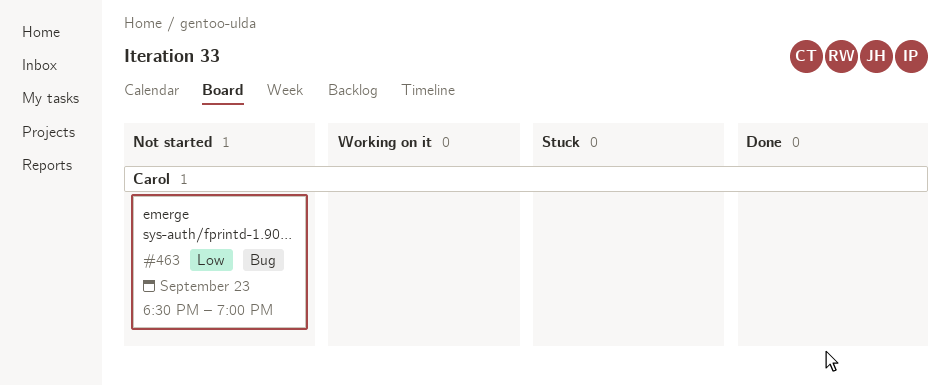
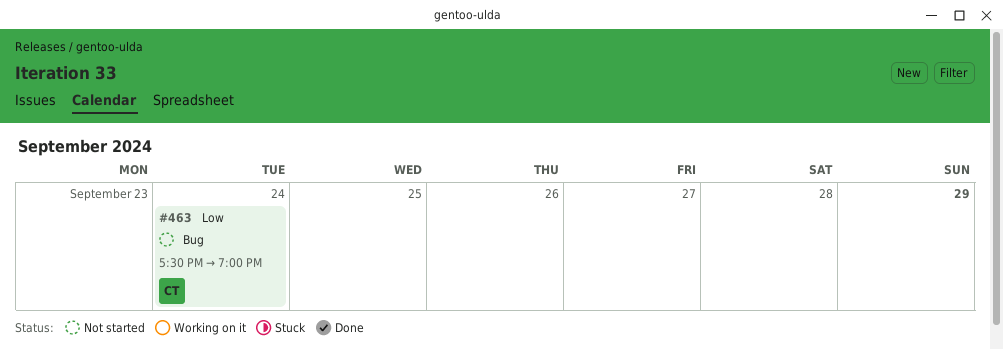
#463, day: Sep 23 -> Sep 24
#463, begins: 18:30 -> 17:30

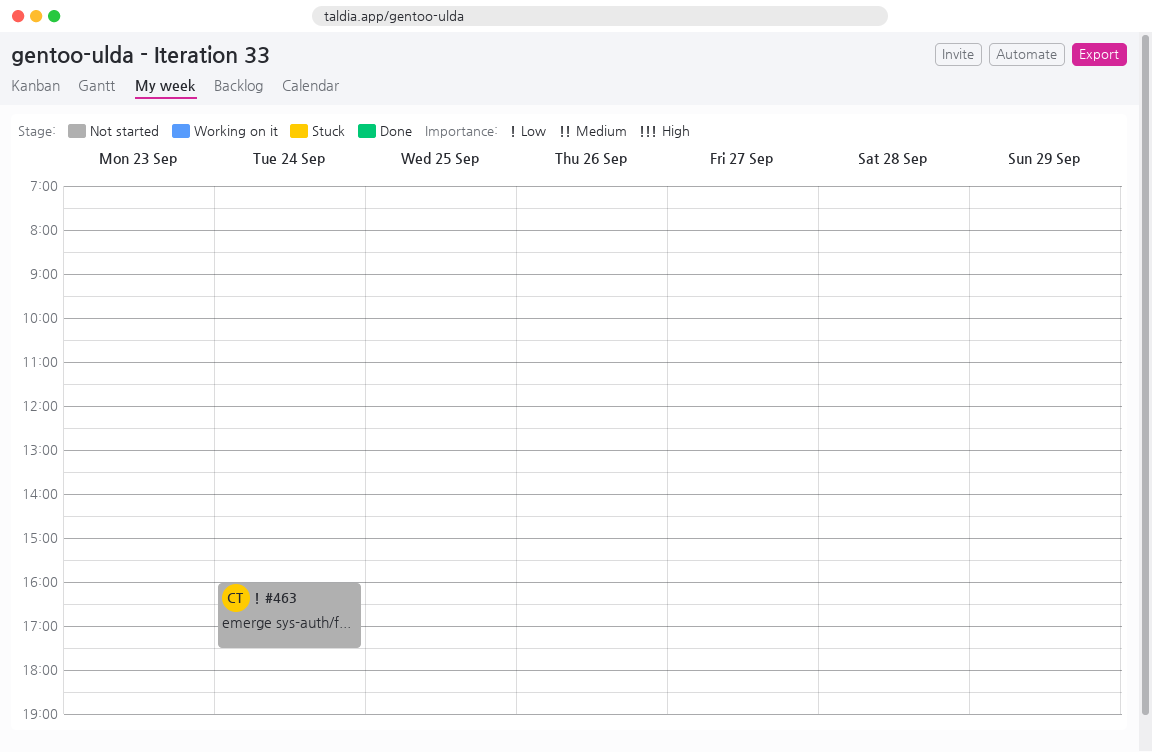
#463, begins: 17:30 -> 16:00
#463, ends: 19:00 -> 17:30

